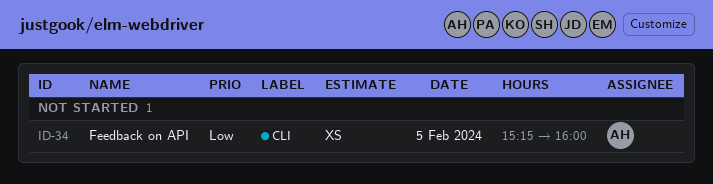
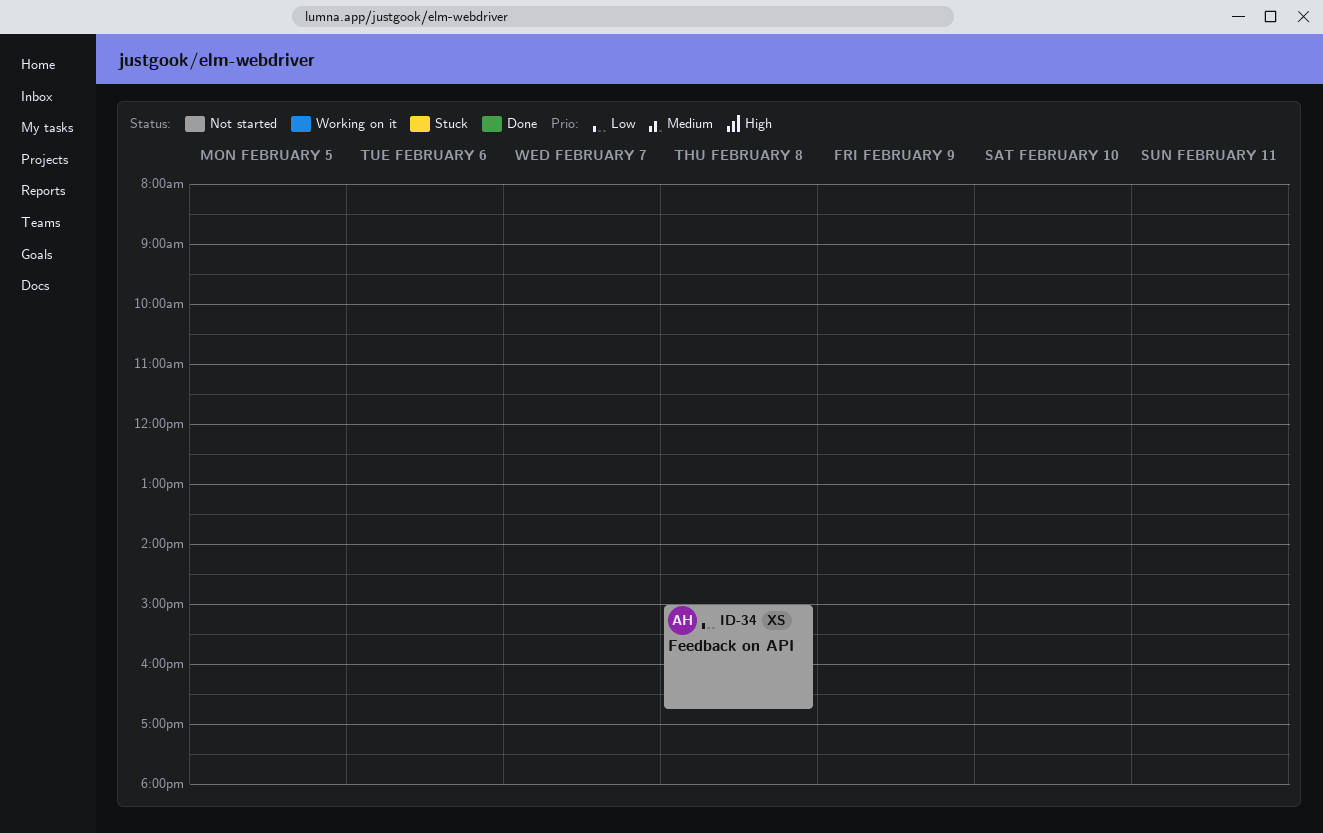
ID-34, day: Feb 5 -> Feb 8
ID-34, begins: 15:15 -> 15:00
ID-34, ends: 16:00 -> 16:45

